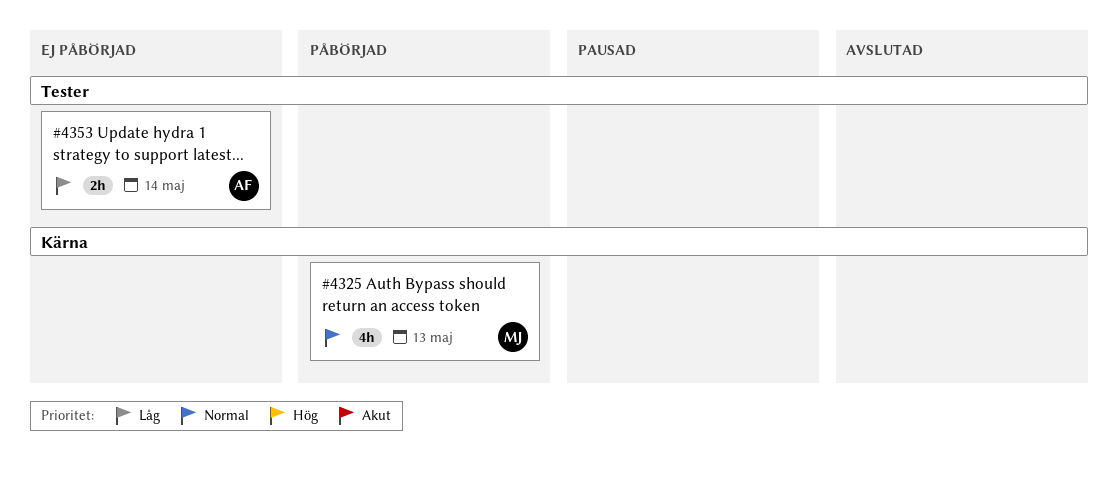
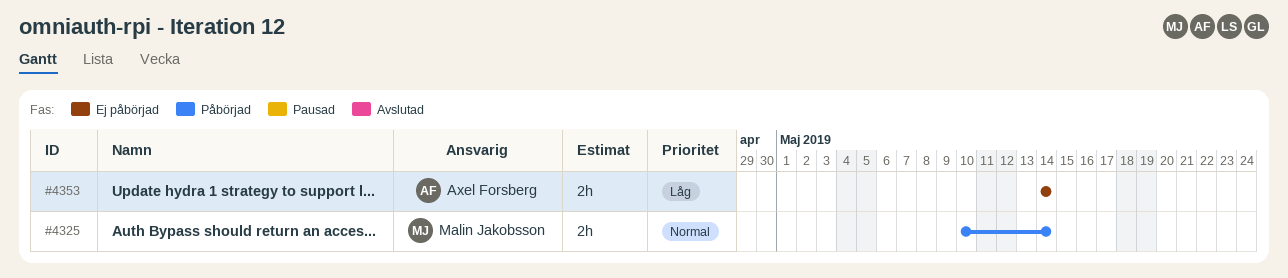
#4325, estimate: 4h -> 2h
#4325, due: May 13 -> May 14

